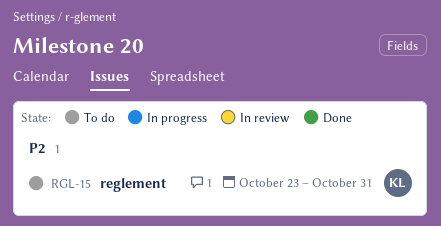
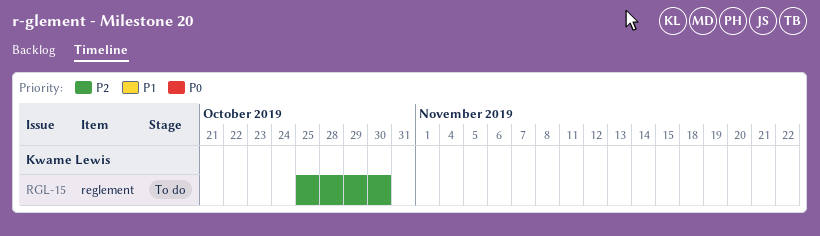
RGL-15, start: Oct 23 -> Oct 25
RGL-15, due: Oct 31 -> Oct 30

